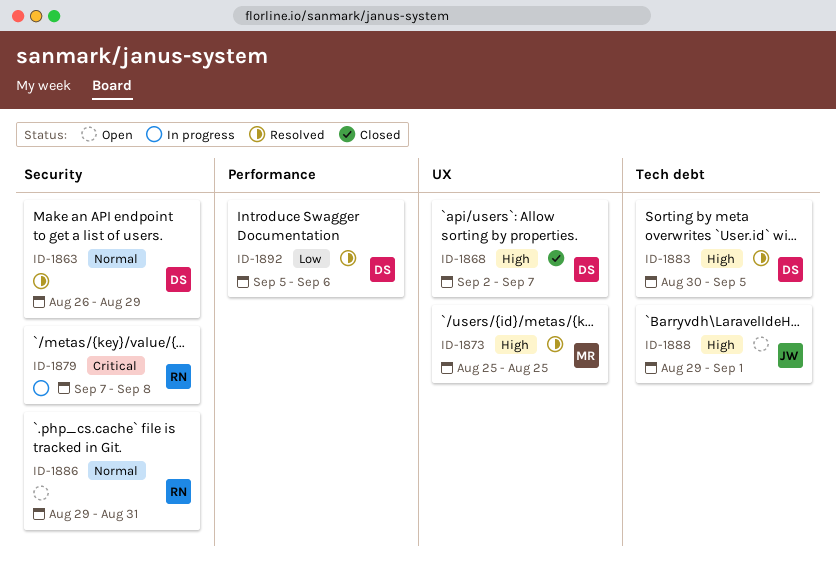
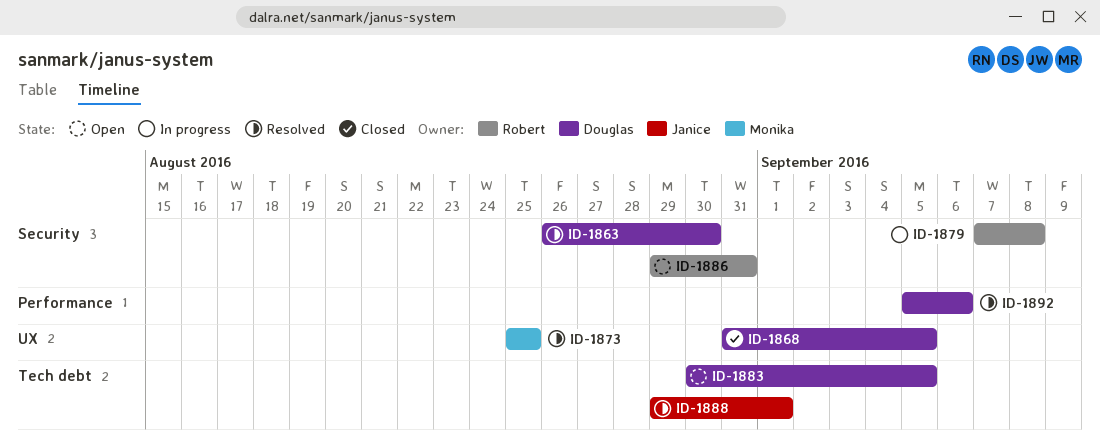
ID-1863, due: Aug 29 -> Aug 30
ID-1868, start: Sep 2 -> Aug 31
ID-1868, due: Sep 7 -> Sep 5
ID-1883, status: Resolved -> Open
ID-1888, status: Open -> Resolved

